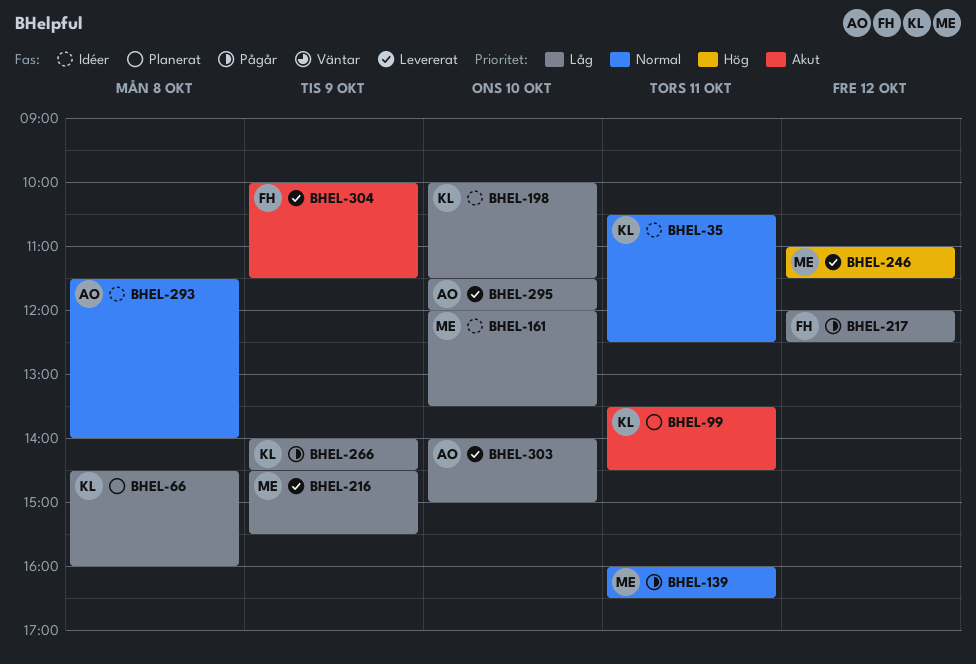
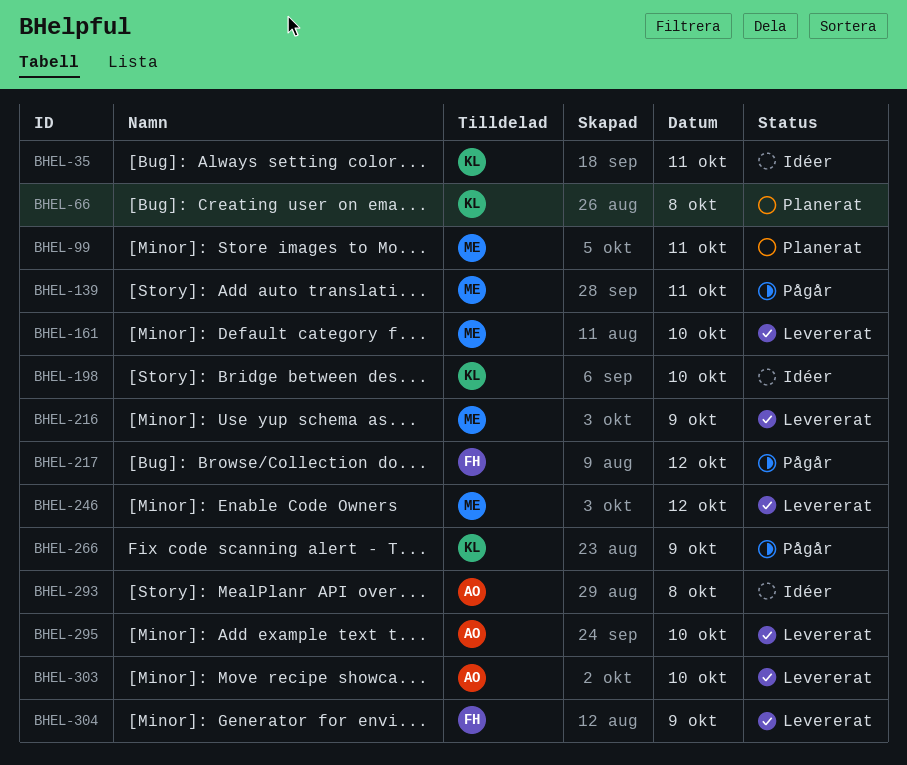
BHEL-99, owner: KL -> ME
BHEL-161, status: Idéer -> Levererat

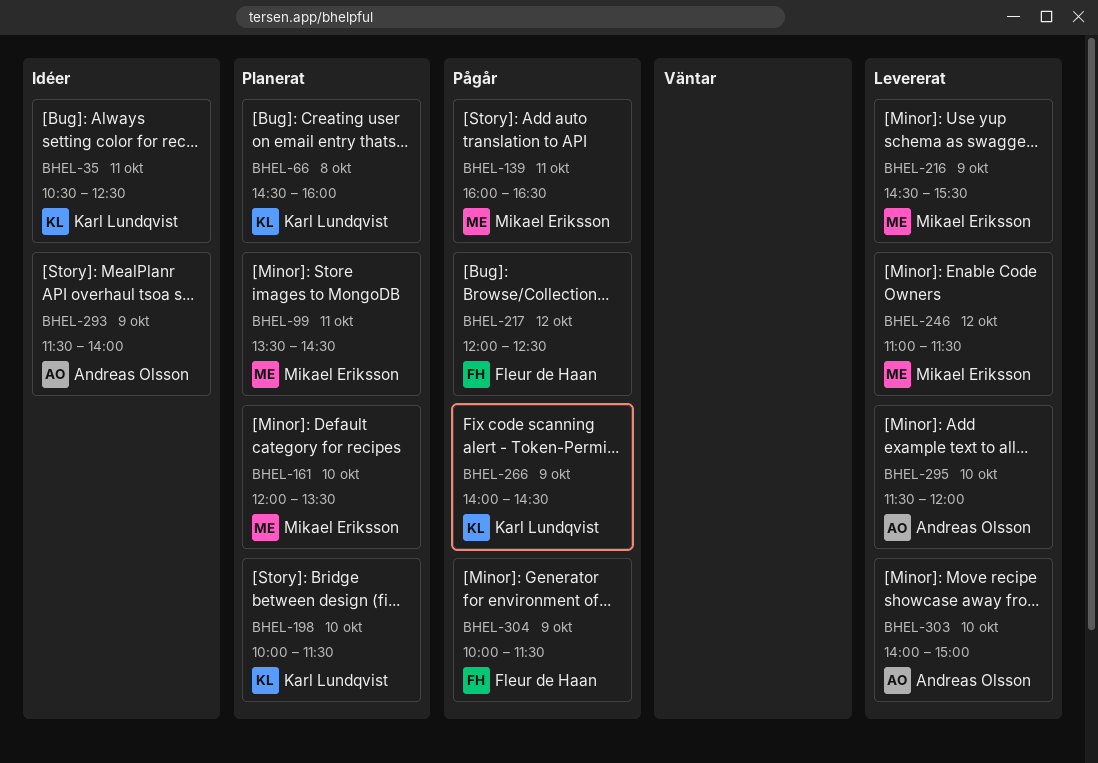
BHEL-161, status: Levererat -> Planerat
BHEL-198, status: Idéer -> Planerat
BHEL-293, day: Oct 8 -> Oct 9
BHEL-304, status: Levererat -> Pågår

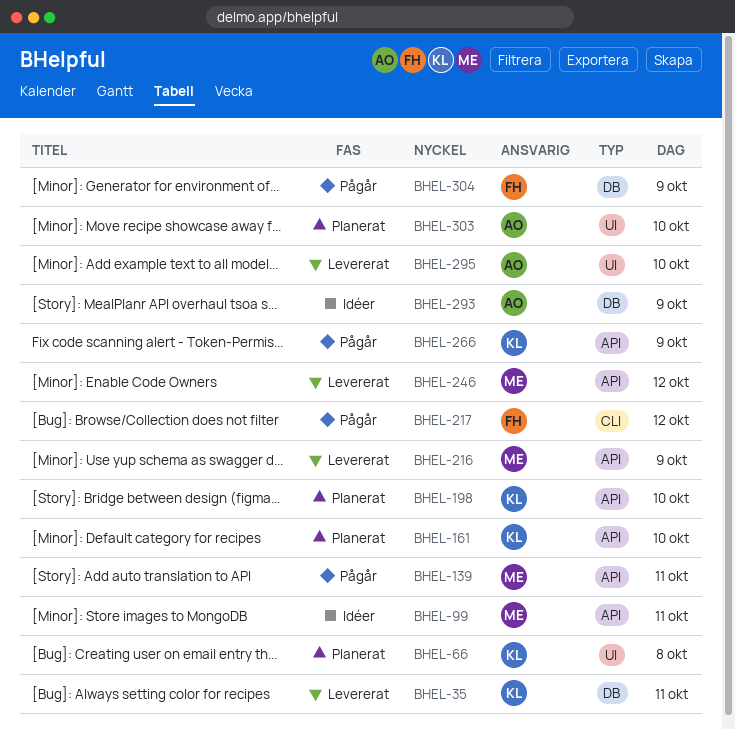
BHEL-35, status: Idéer -> Levererat
BHEL-99, status: Planerat -> Idéer
BHEL-161, owner: Mikael Eriksson -> Karl Lundqvist
BHEL-303, status: Levererat -> Planerat

